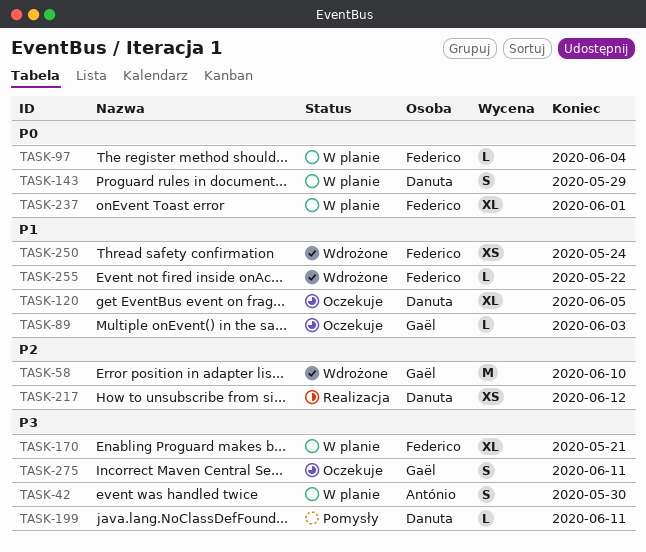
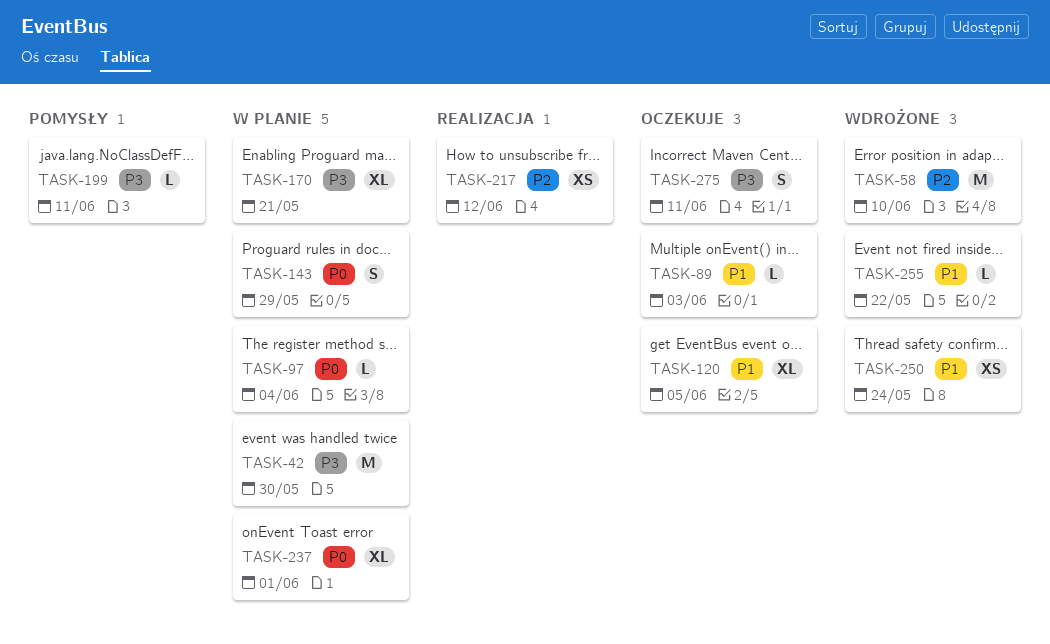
TASK-42, estimate: S -> M

